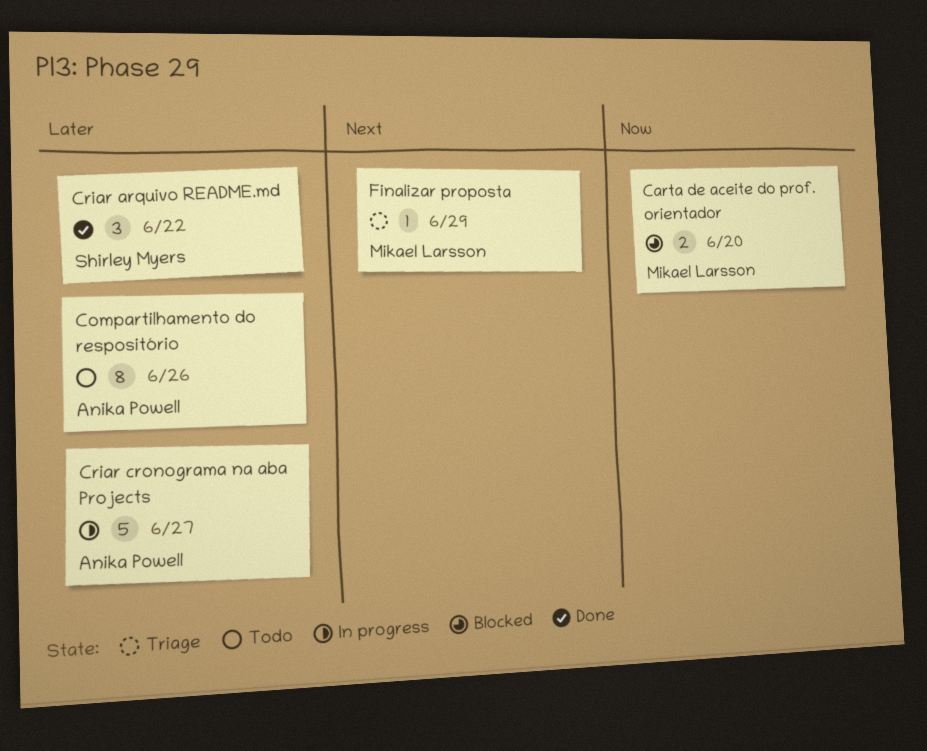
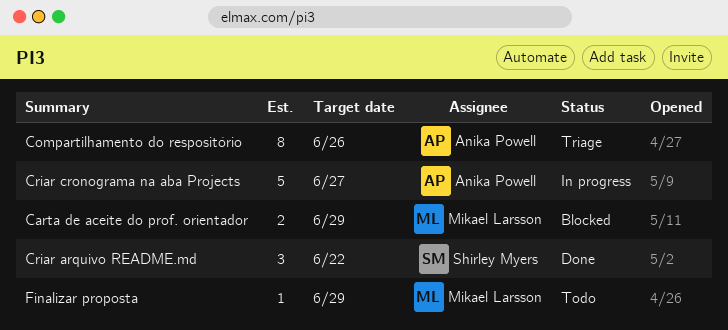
Carta de aceite do prof. orientador, due: Jun 20 -> Jun 29
Compartilhamento do respositório, status: Todo -> Triage
Finalizar proposta, status: Triage -> Todo

